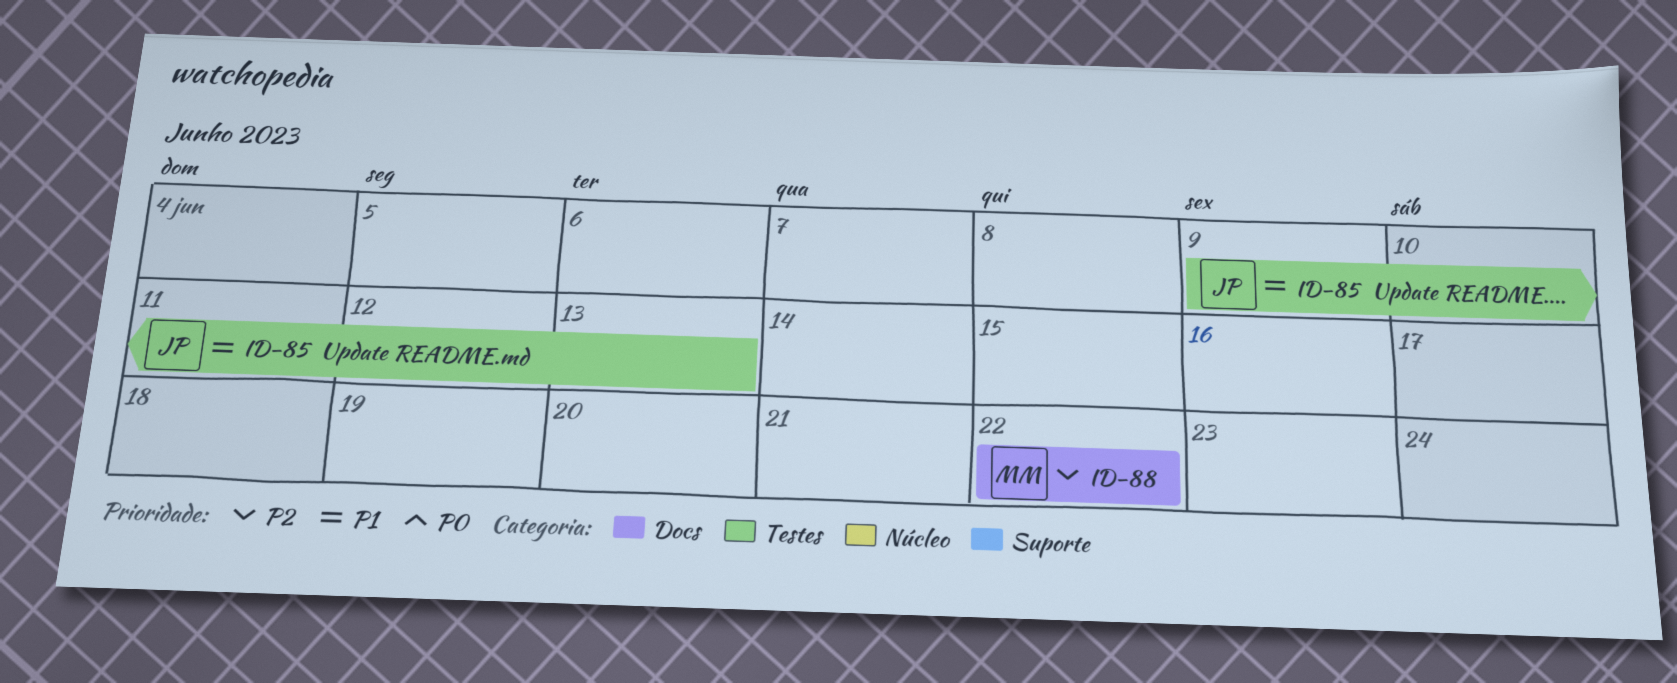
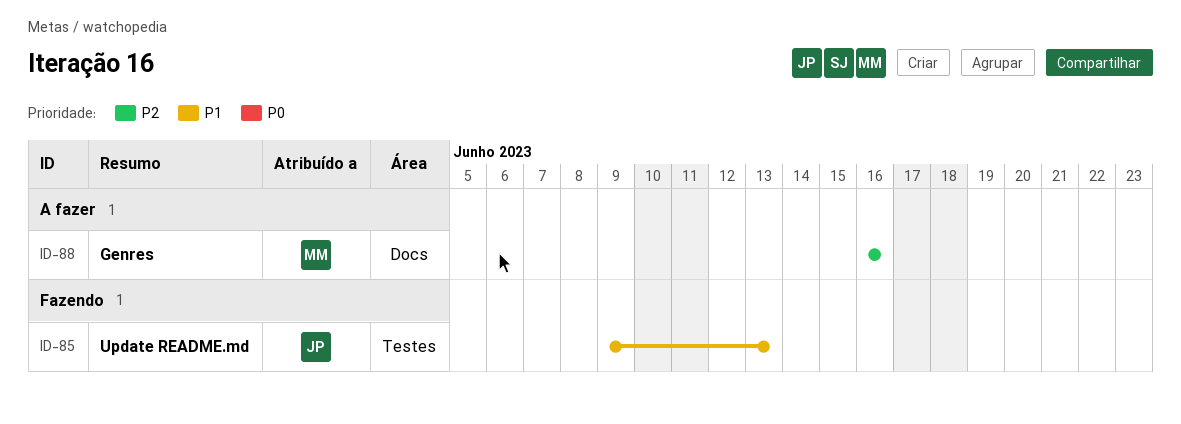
ID-88, start: Jun 22 -> Jun 16
ID-88, due: Jun 22 -> Jun 16

